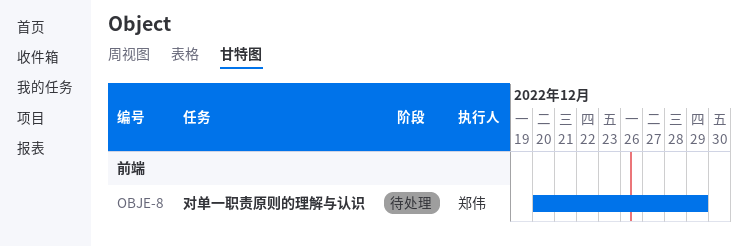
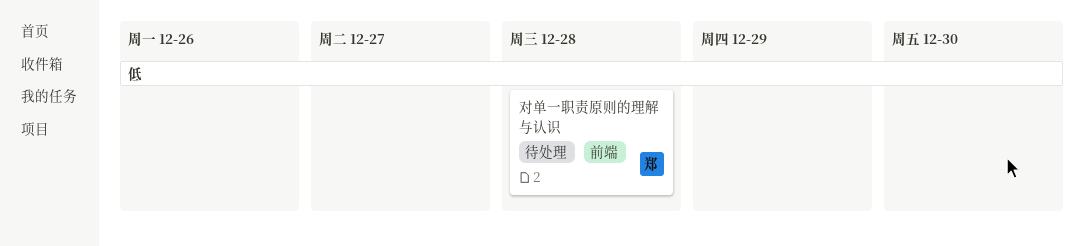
对单一职责原则的理解与认识, due: Dec 29 -> Dec 28

